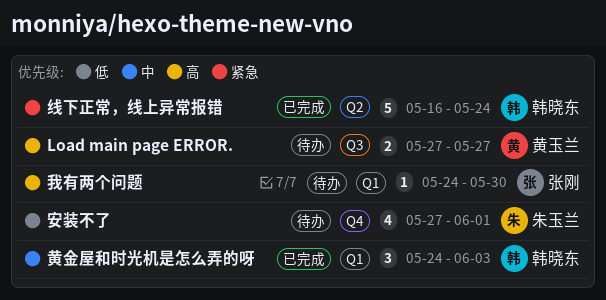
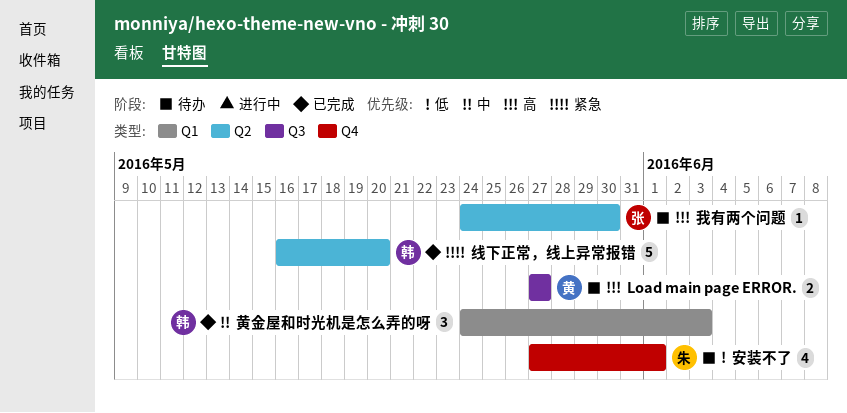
我有两个问题, label: Q1 -> Q2
线下正常，线上异常报错, due: May 24 -> May 20

